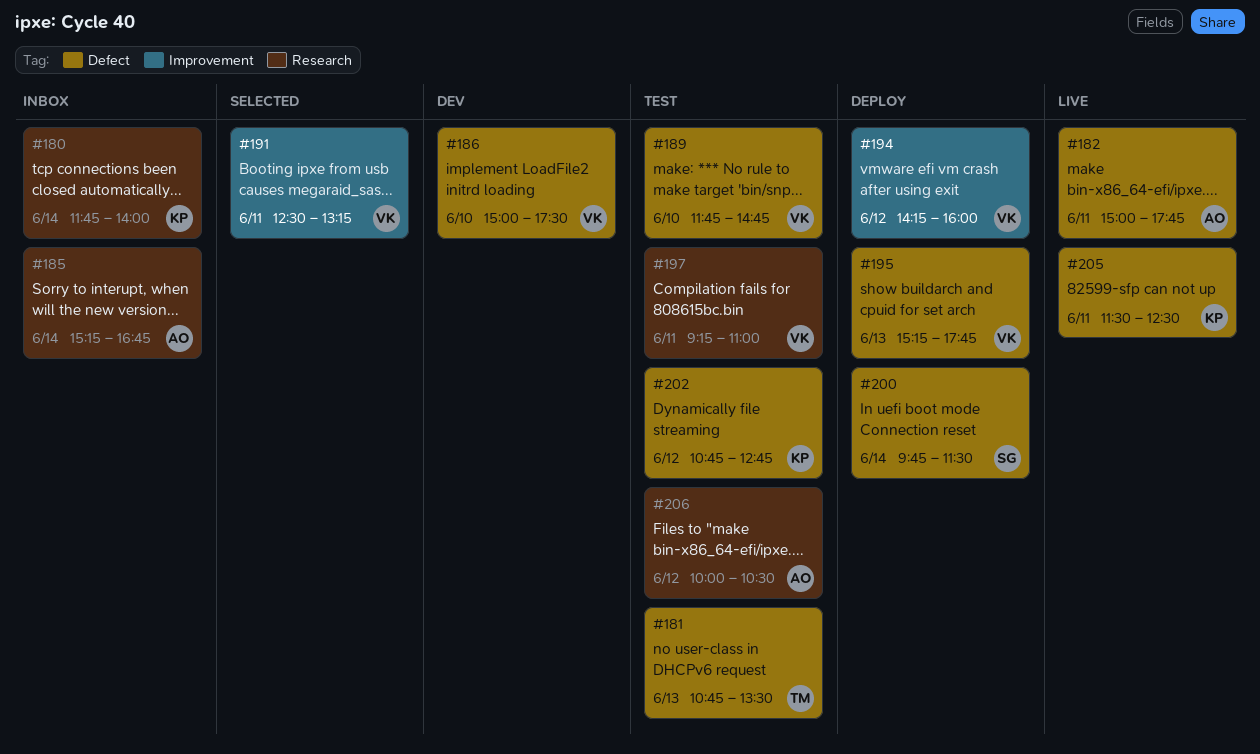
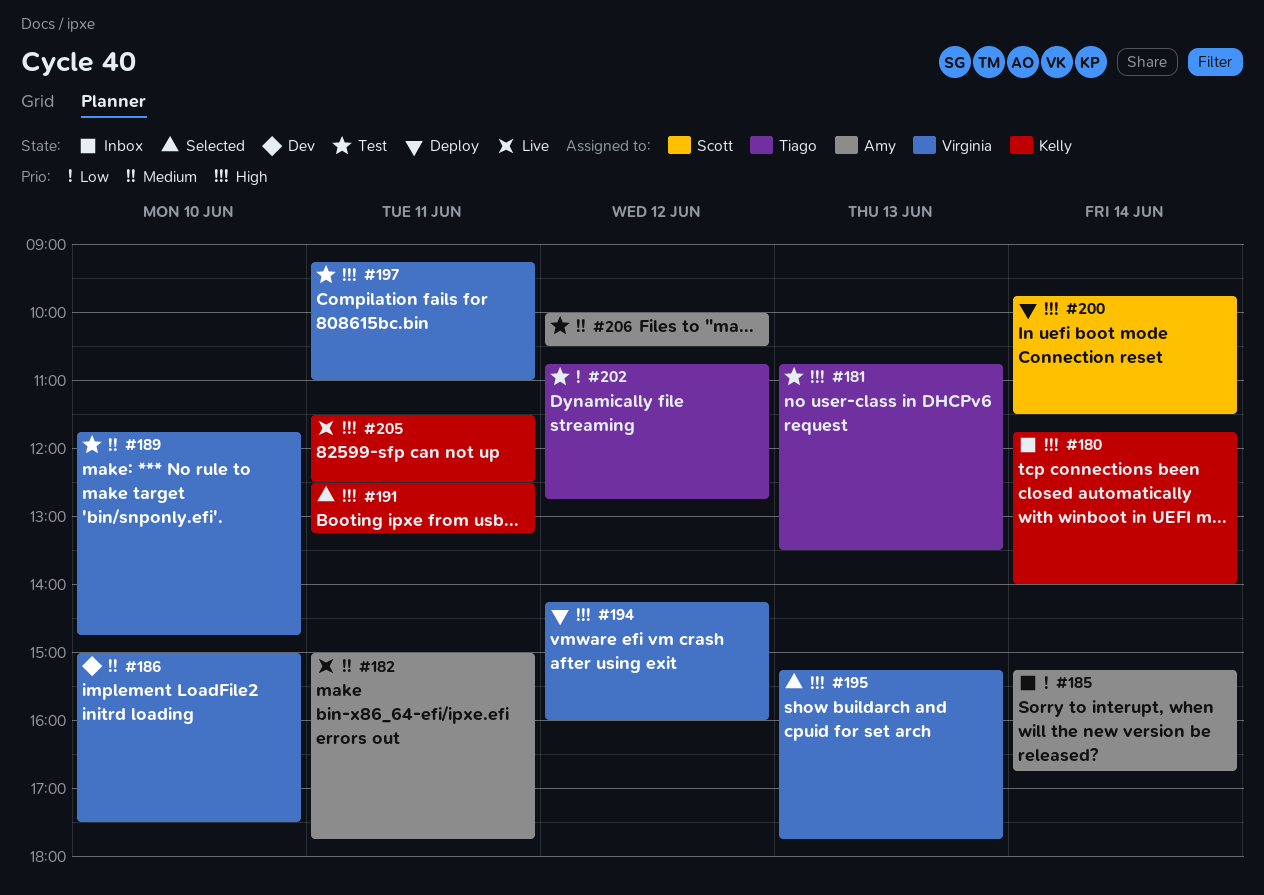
#191, owner: Virginia -> Kelly
#195, status: Deploy -> Selected
#202, owner: Kelly -> Tiago

